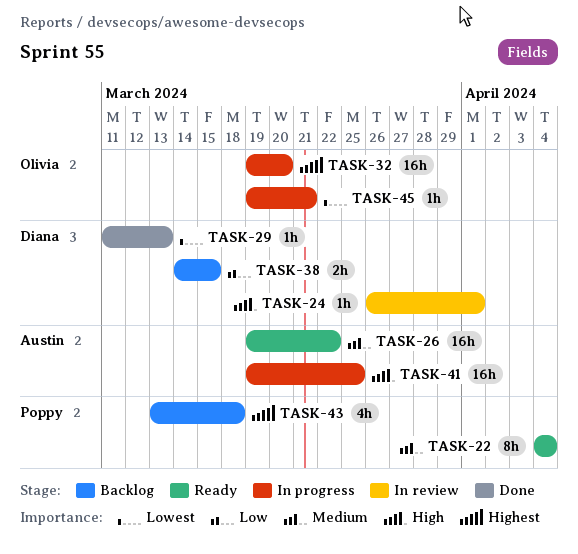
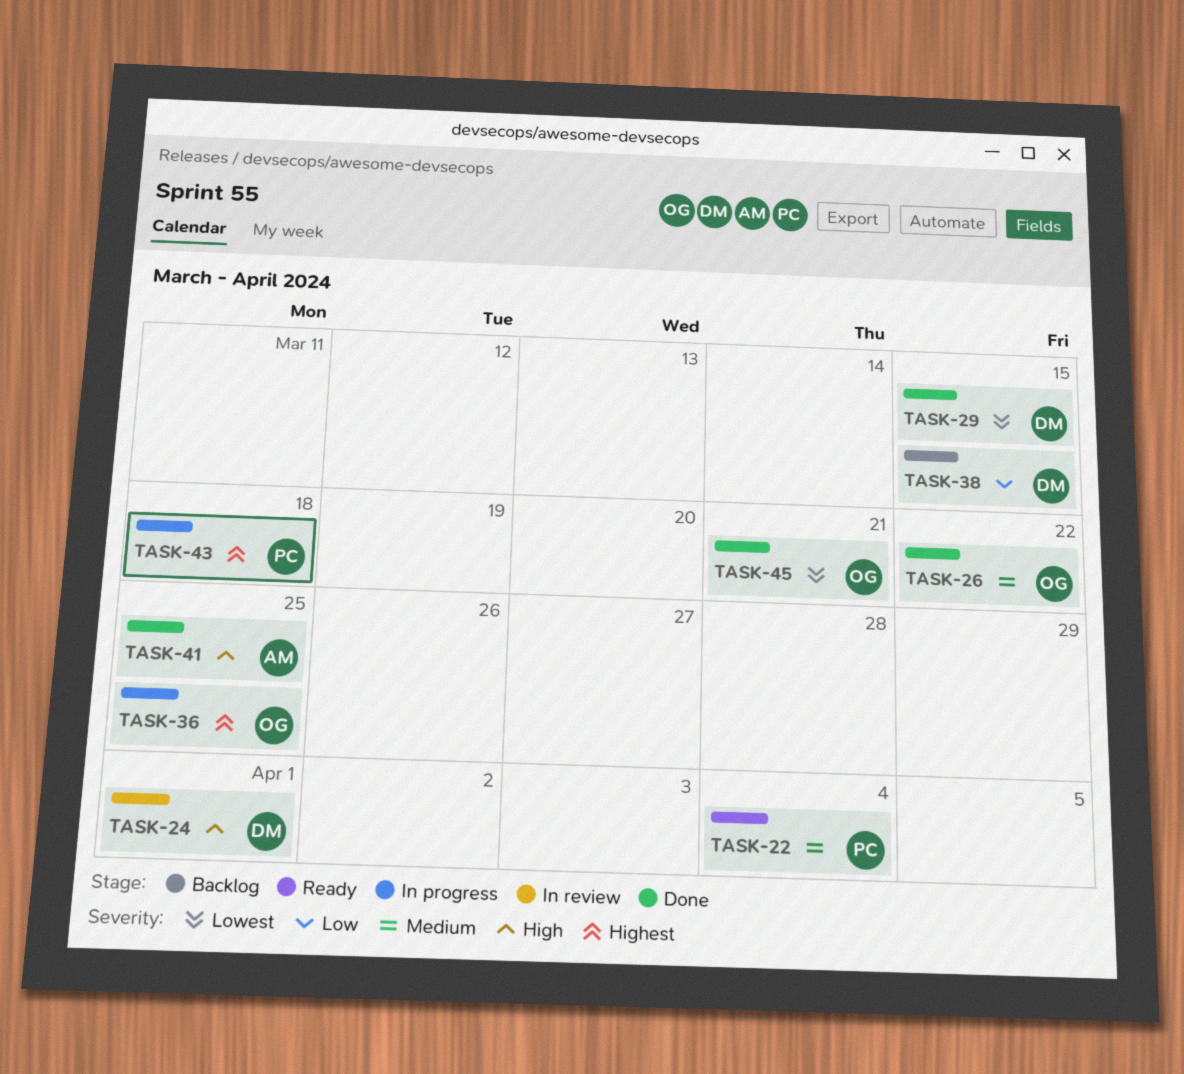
TASK-26, status: Ready -> Done
TASK-26, owner: Austin -> Olivia
TASK-29, due: Mar 13 -> Mar 15
TASK-32: present -> none
TASK-36: none -> present
TASK-41, status: In progress -> Done
TASK-43, status: Backlog -> In progress
TASK-45, status: In progress -> Done

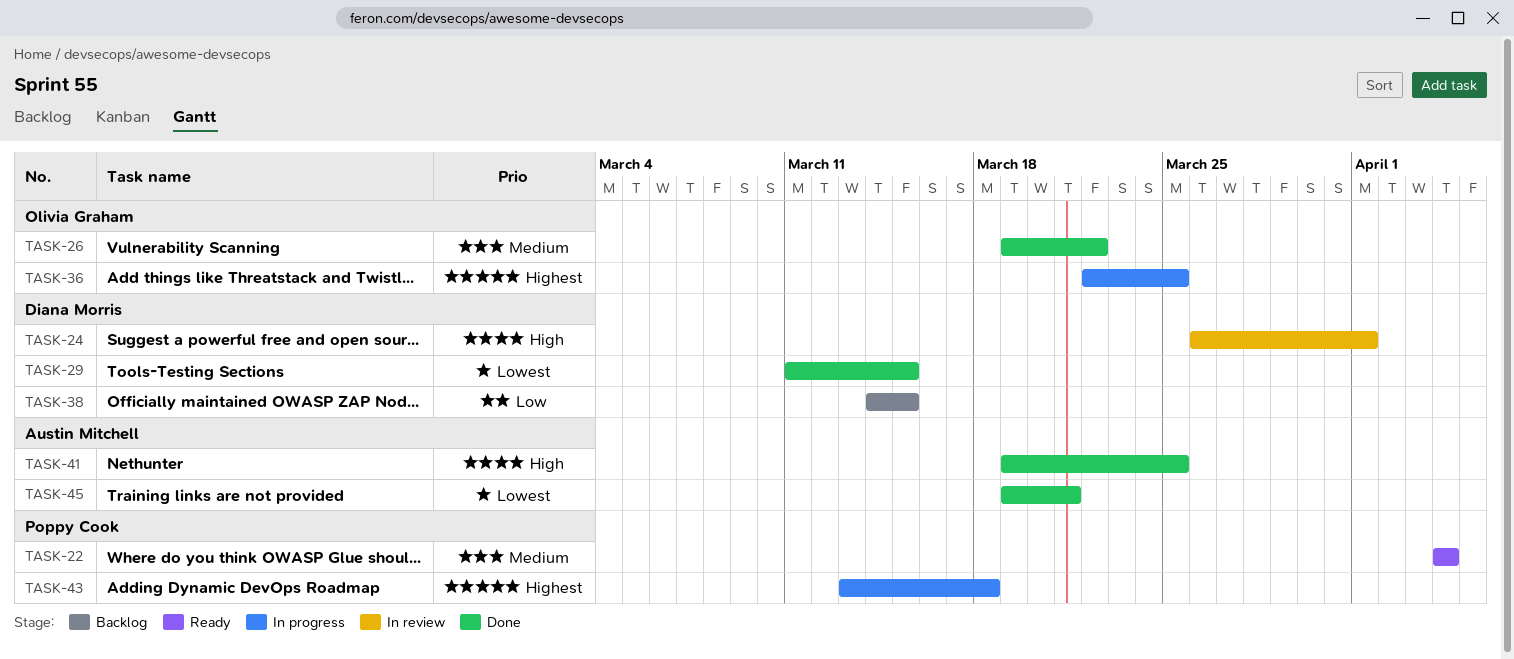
TASK-45, owner: Olivia Graham -> Austin Mitchell

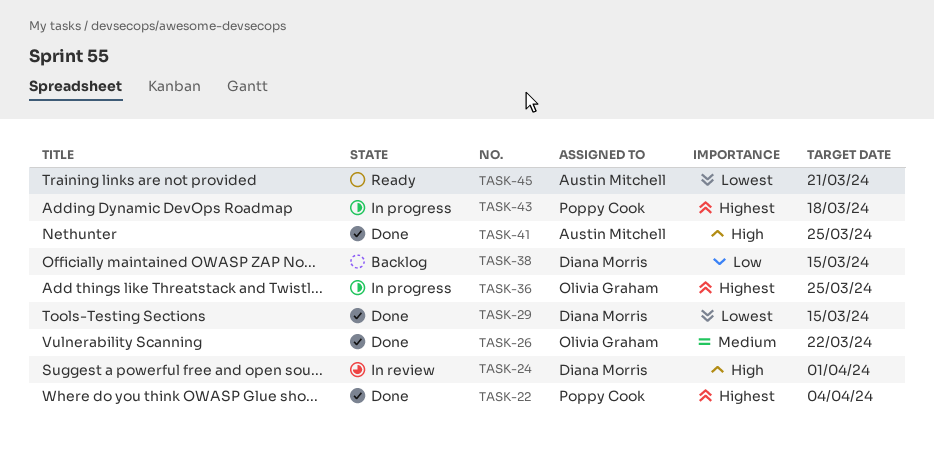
TASK-22, status: Ready -> Done
TASK-22, priority: Medium -> Highest
TASK-45, status: Done -> Ready

